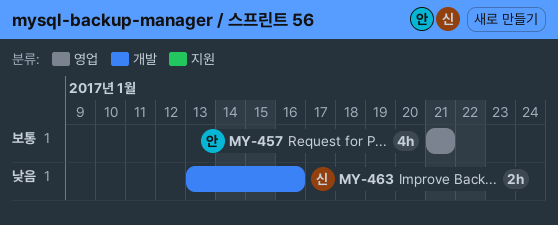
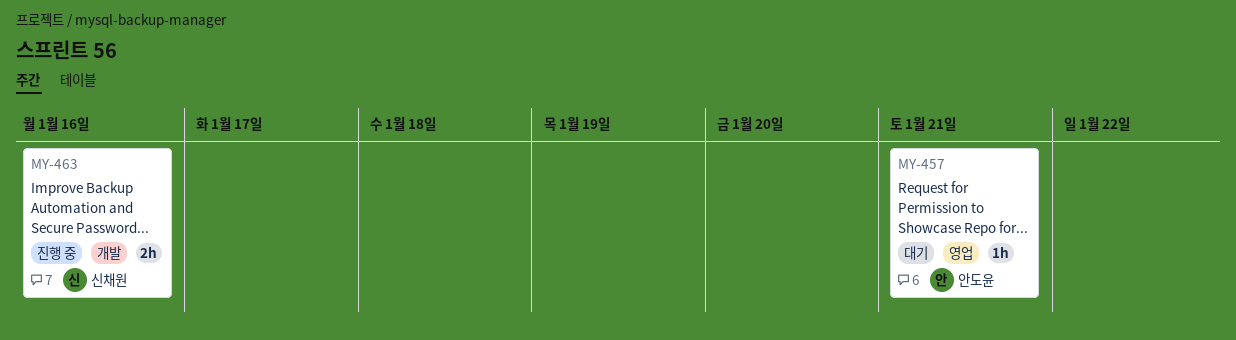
MY-457, estimate: 4h -> 1h

